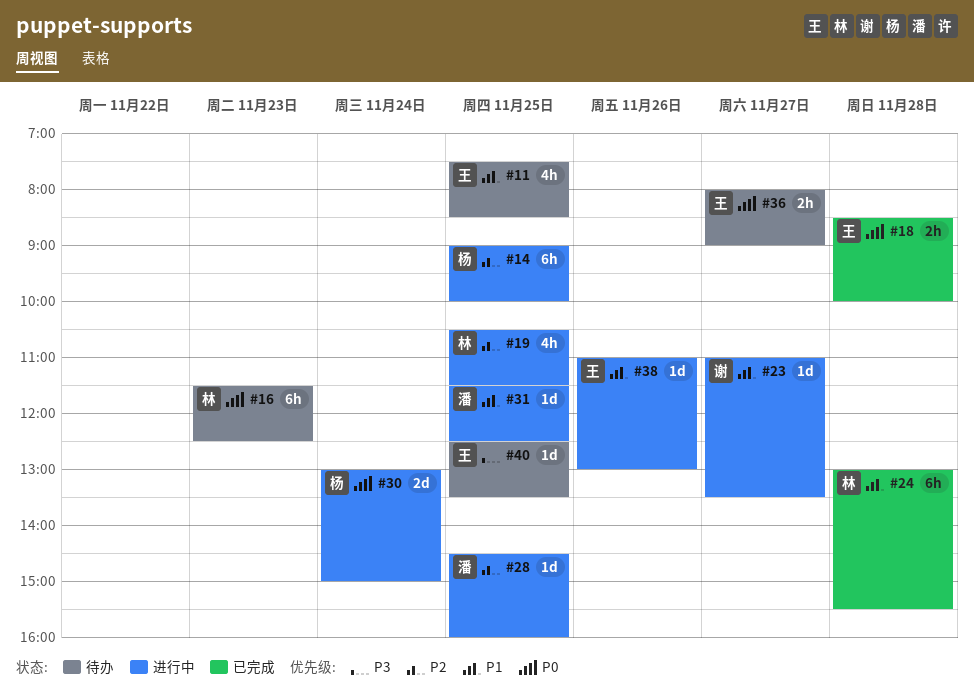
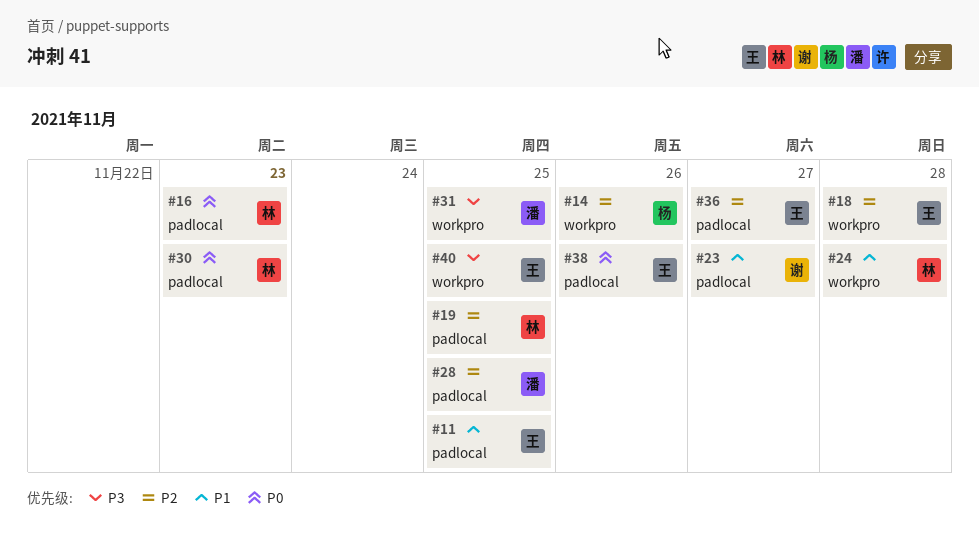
#14, day: Nov 25 -> Nov 26
#18, priority: P0 -> P2
#30, owner: 杨 -> 林
#30, day: Nov 24 -> Nov 23
#31, priority: P1 -> P3
#36, priority: P0 -> P2
#38, priority: P1 -> P0

